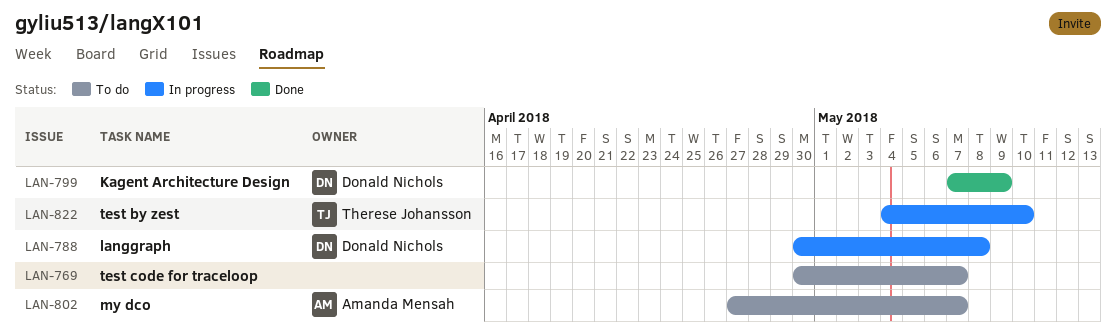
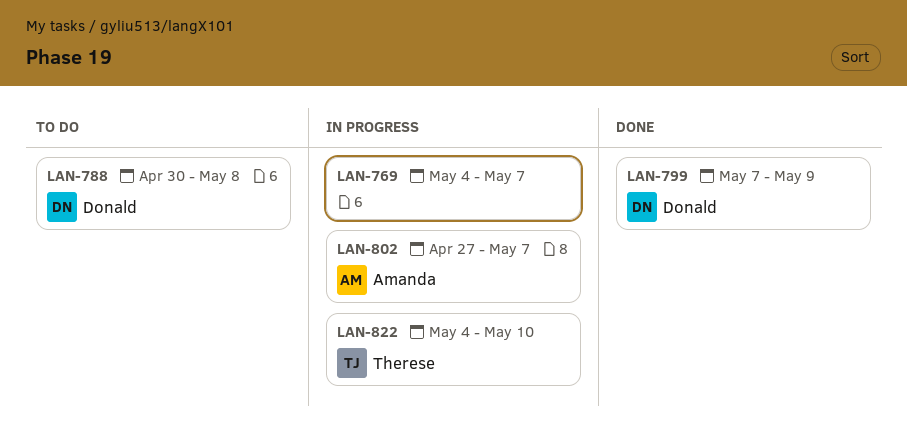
LAN-769, status: To do -> In progress
LAN-769, start: Apr 30 -> May 4
LAN-788, status: In progress -> To do
LAN-802, status: To do -> In progress

